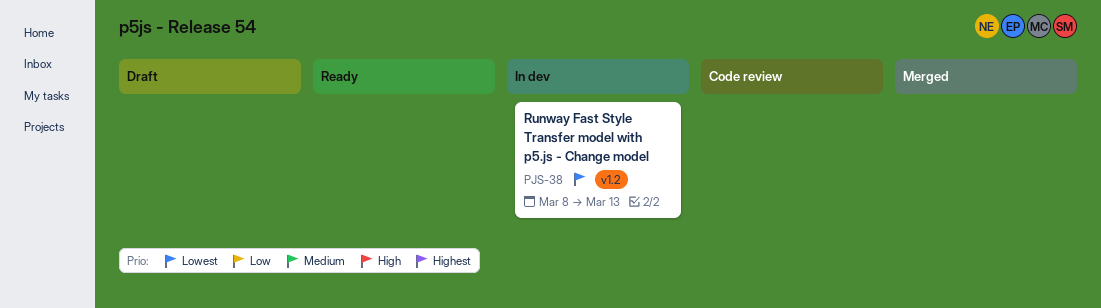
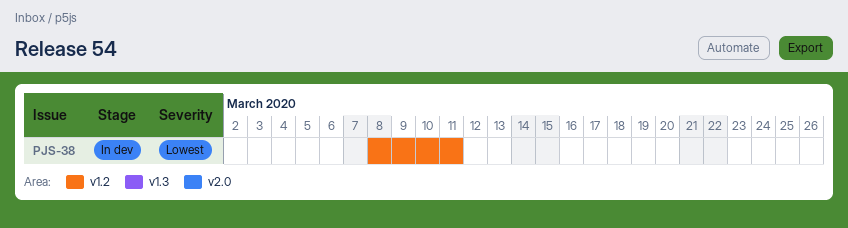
PJS-38, due: Mar 13 -> Mar 11

